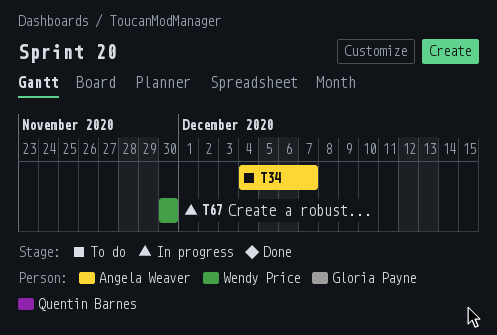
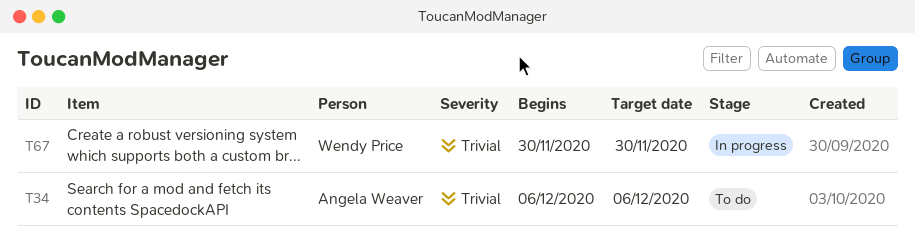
T34, start: Dec 4 -> Dec 6
T34, due: Dec 7 -> Dec 6

